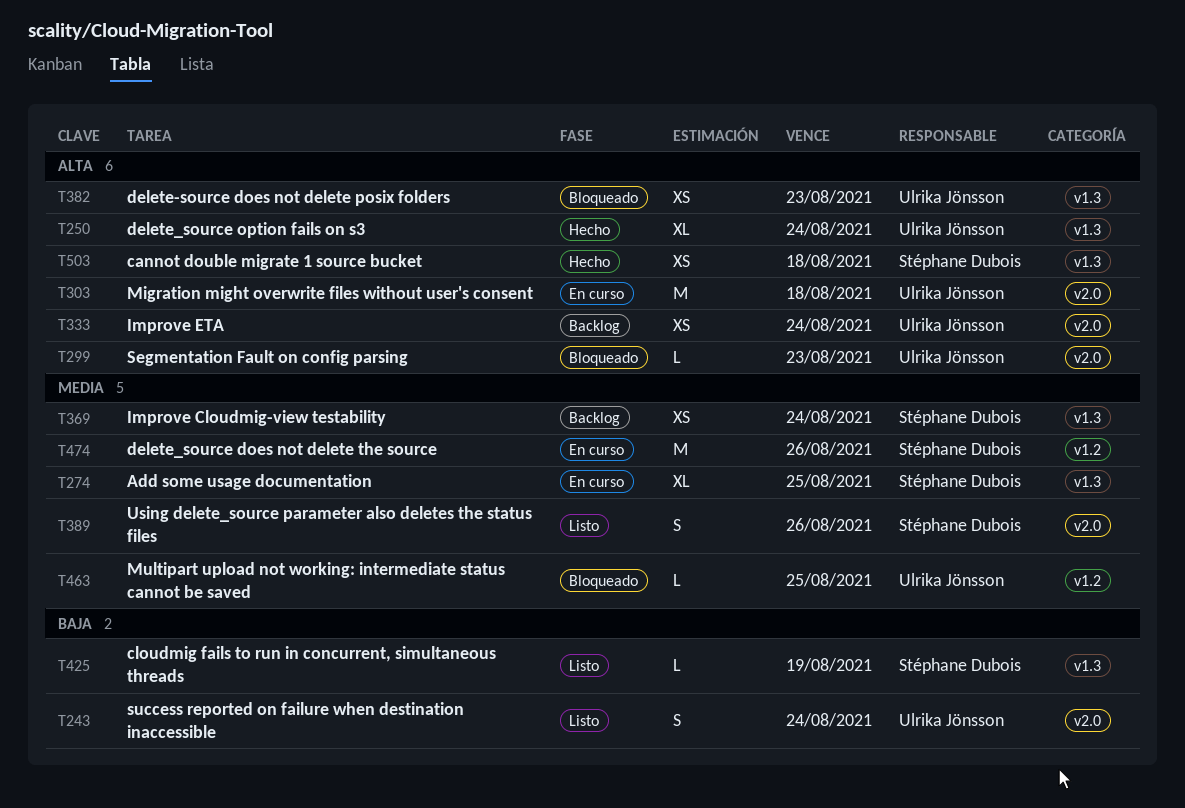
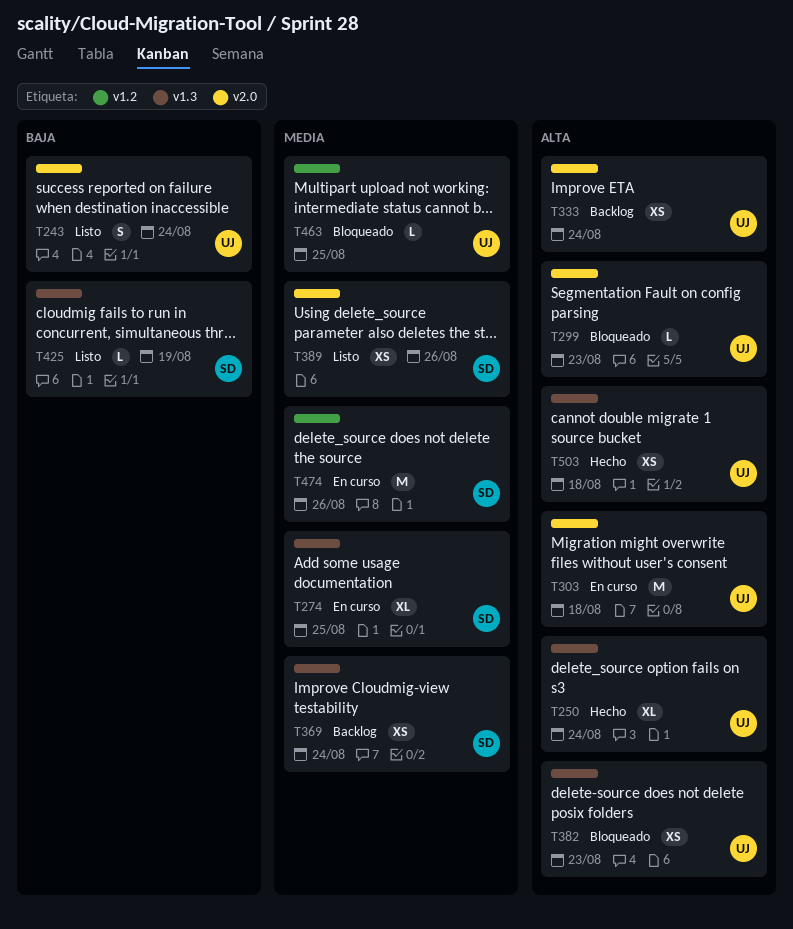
T389, estimate: S -> XS
T503, owner: Stéphane Dubois -> Ulrika Jönsson

